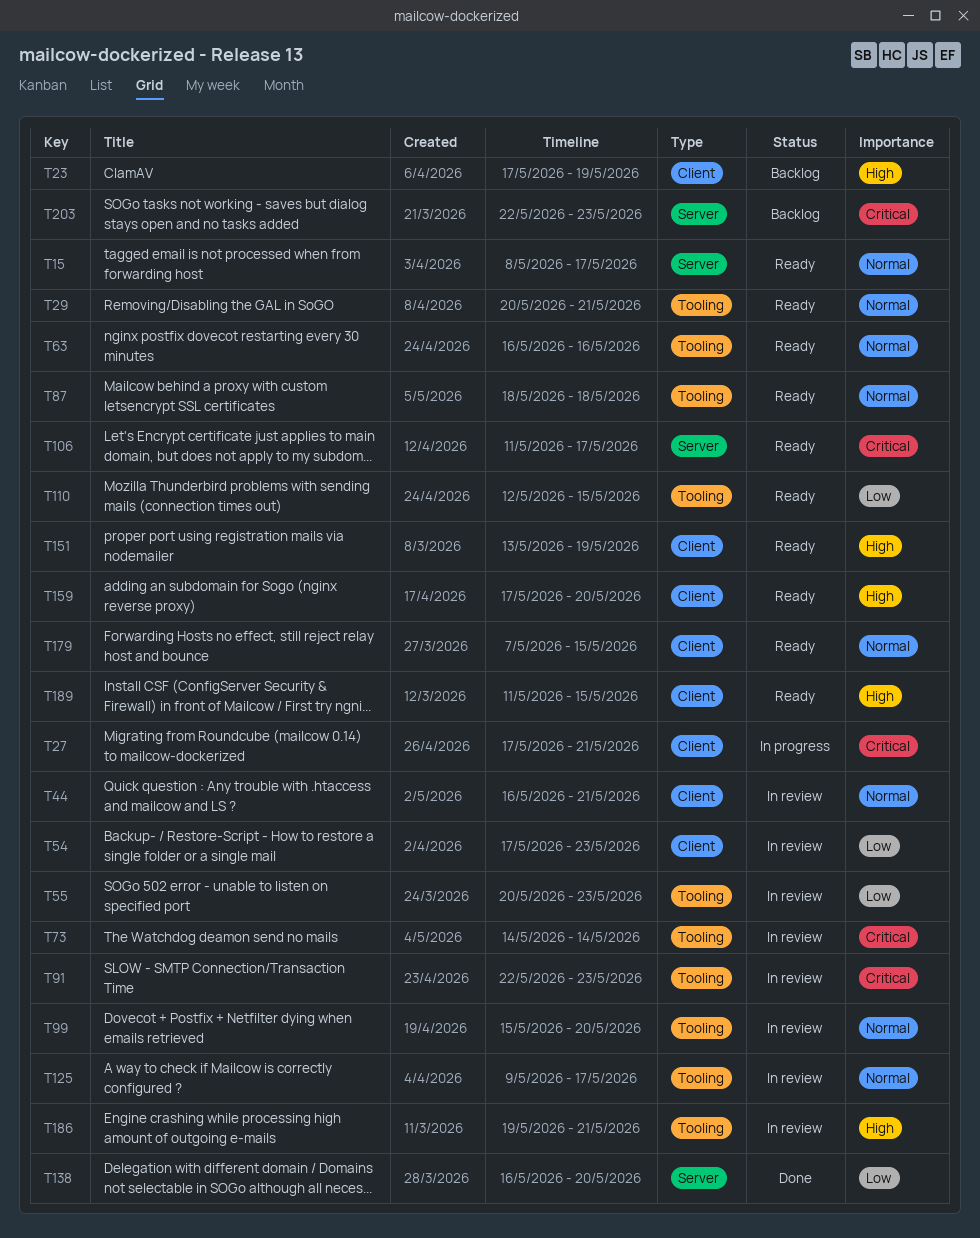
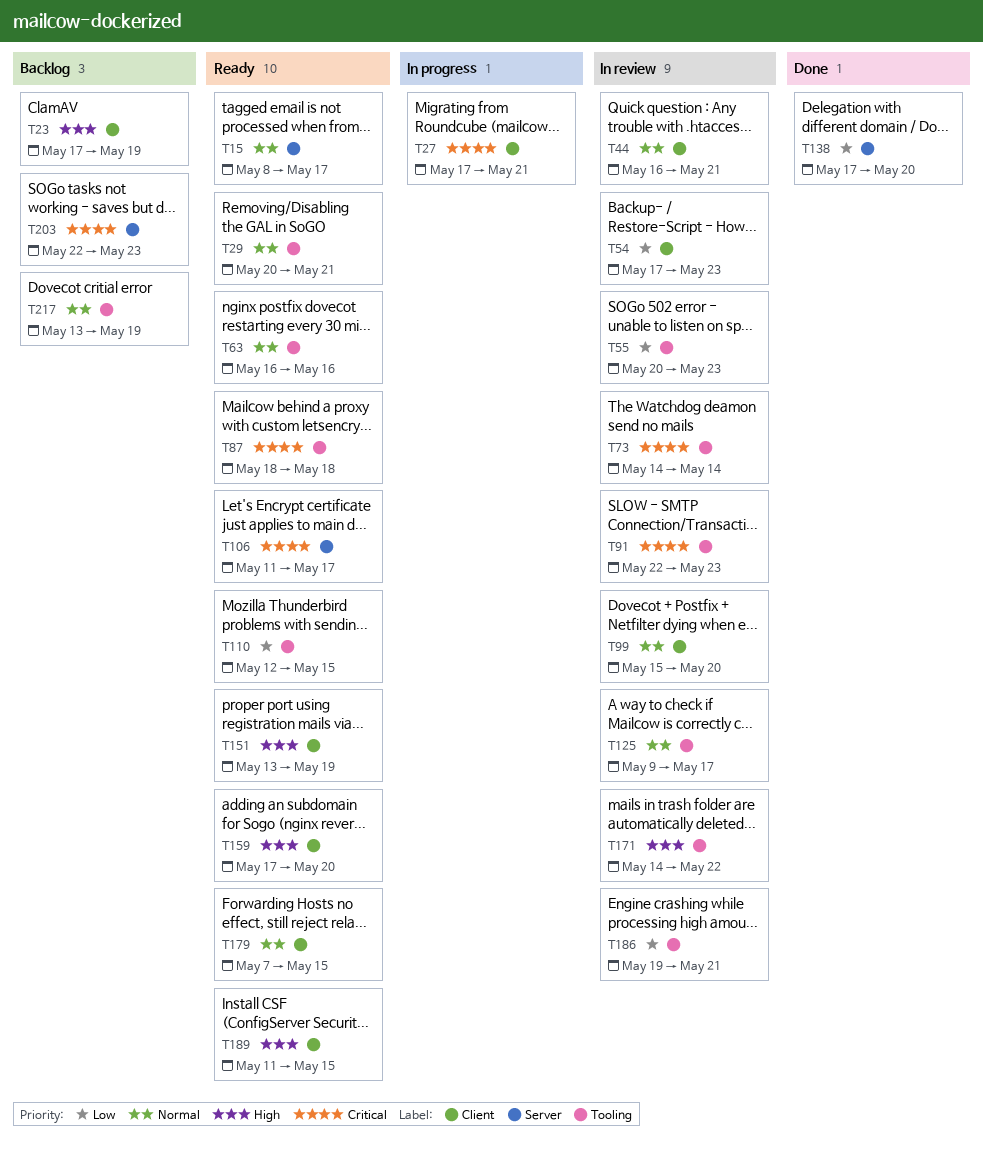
T87, priority: Normal -> Critical
T99, label: Tooling -> Client
T138, start: May 16 -> May 17
T171: none -> present
T186, priority: High -> Low
T217: none -> present

